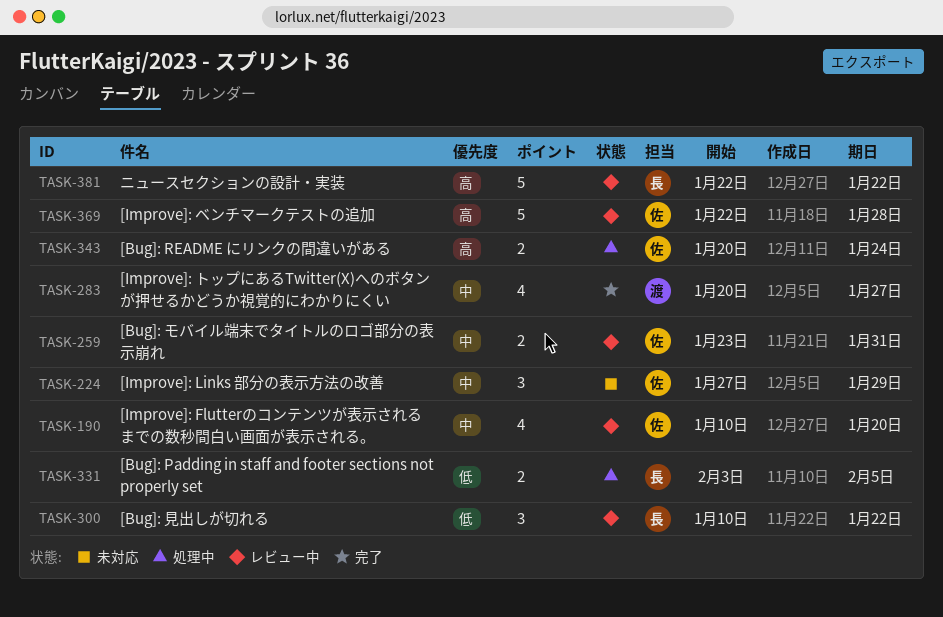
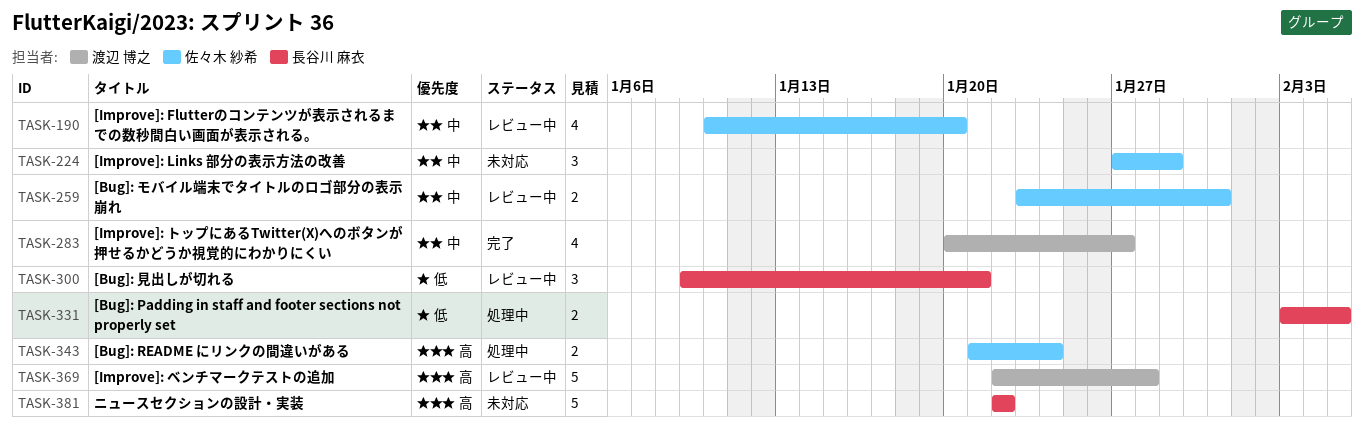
TASK-300, start: Jan 10 -> Jan 9
TASK-300, due: Jan 22 -> Jan 21
TASK-343, start: Jan 20 -> Jan 21
TASK-369, owner: 佐々木 紗希 -> 渡辺 博之
TASK-381, status: レビュー中 -> 未対応

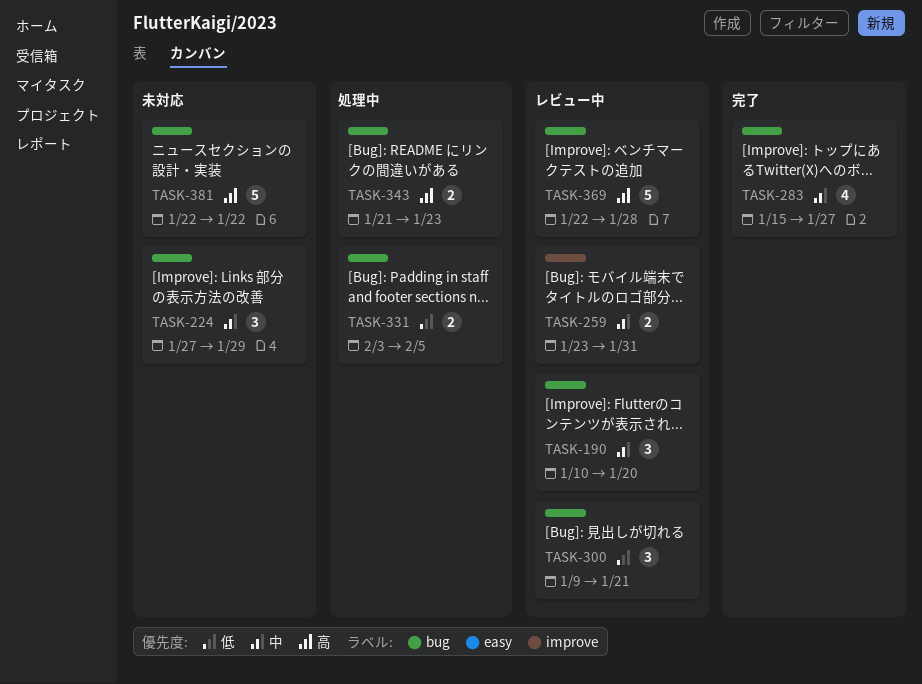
TASK-190, estimate: 4 -> 3
TASK-283, start: Jan 20 -> Jan 15
TASK-343, due: Jan 24 -> Jan 23

